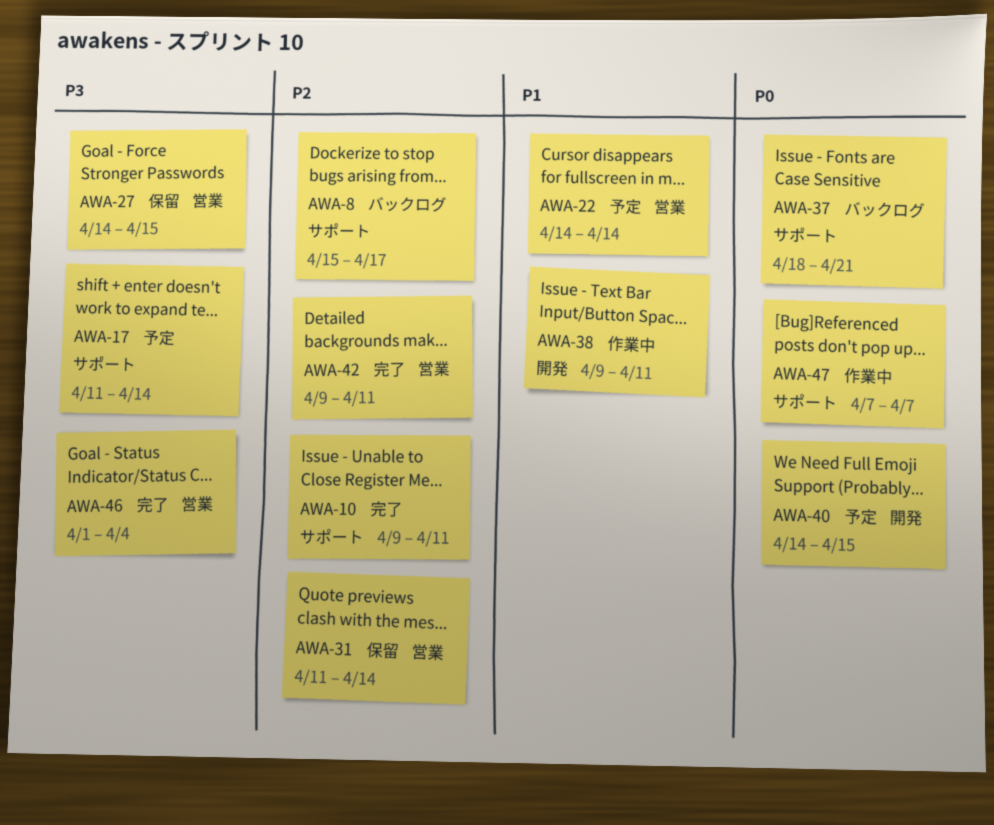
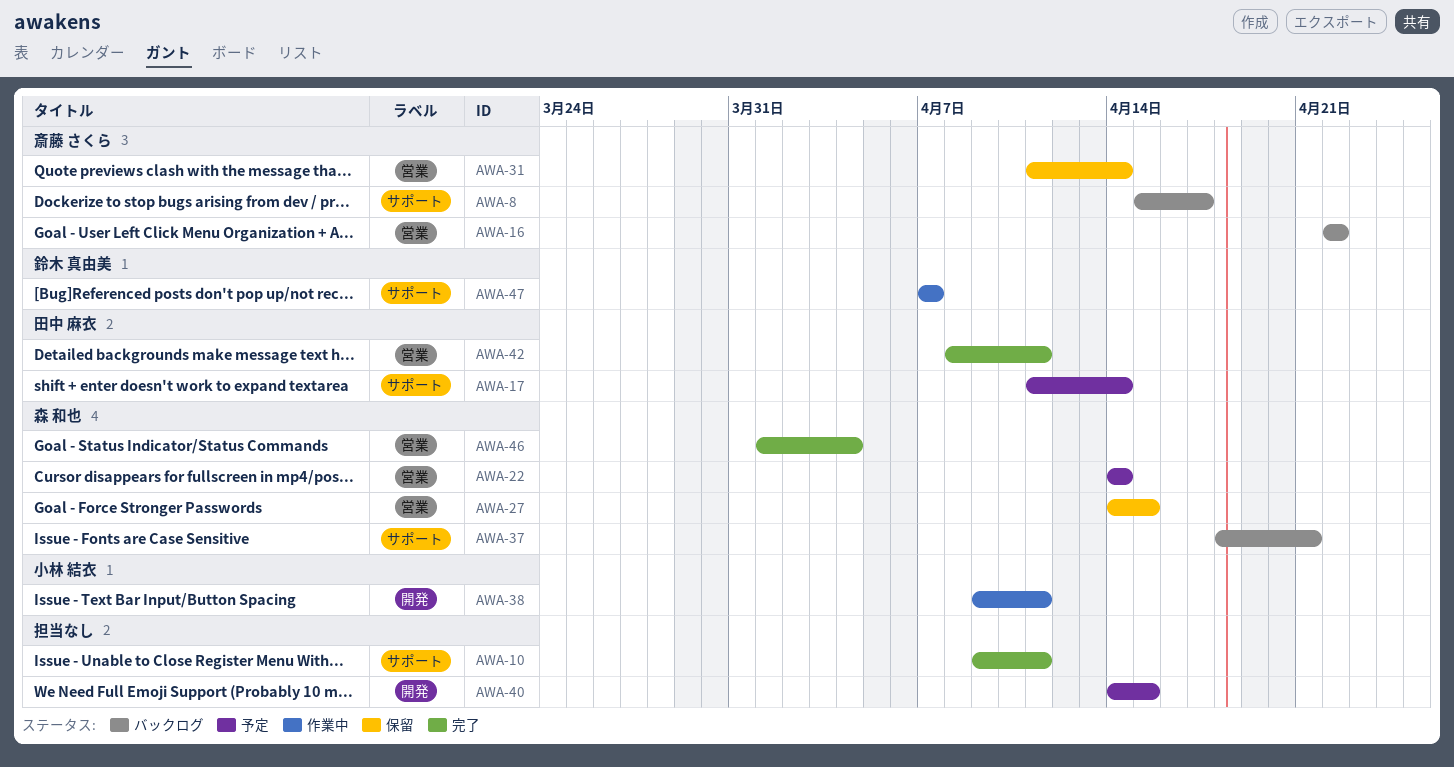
AWA-16: none -> present
AWA-42, start: Apr 9 -> Apr 8

